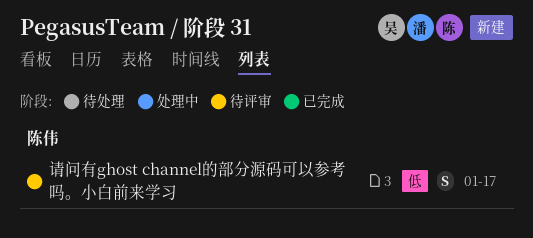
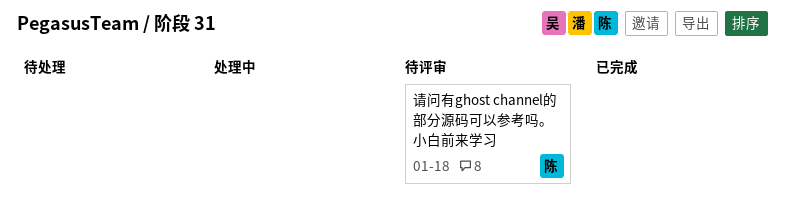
请问有ghost channel的部分源码可以参考吗。小白前来学习, due: Jan 17 -> Jan 18

